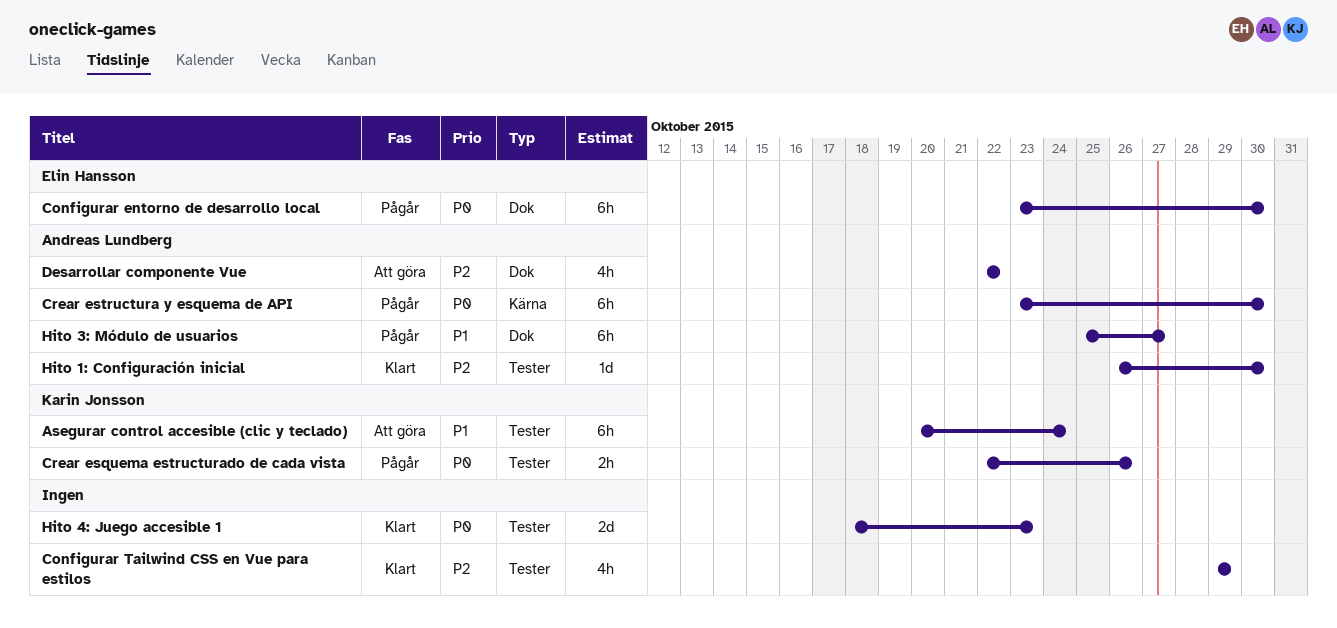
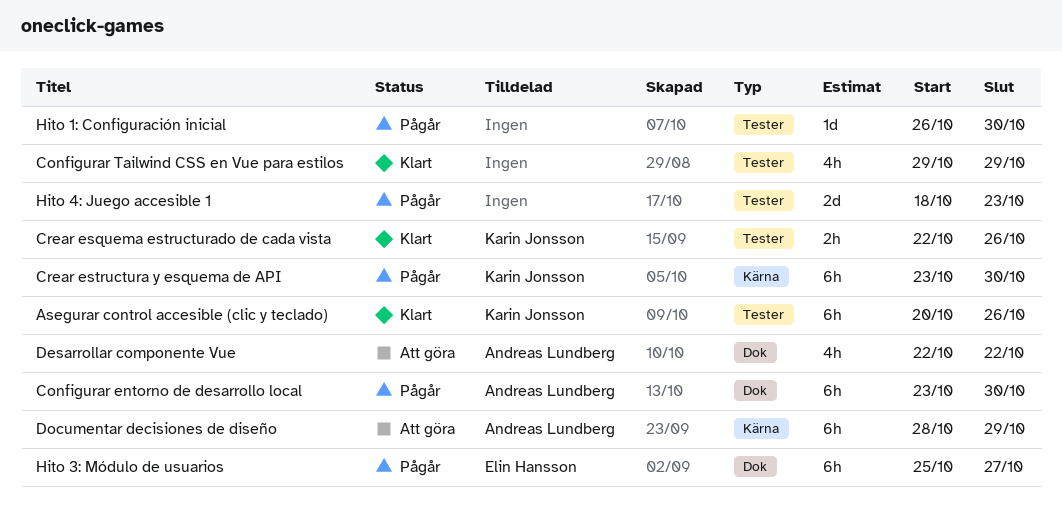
Asegurar control accesible (clic y teclado), status: Att göra -> Klart
Asegurar control accesible (clic y teclado), due: Oct 24 -> Oct 26
Configurar entorno de desarrollo local, owner: Elin Hansson -> Andreas Lundberg
Crear esquema estructurado de cada vista, status: Pågår -> Klart
Crear estructura y esquema de API, owner: Andreas Lundberg -> Karin Jonsson
Documentar decisiones de diseño: none -> present
Hito 1: Configuración inicial, status: Klart -> Pågår
Hito 1: Configuración inicial, owner: Andreas Lundberg -> none
Hito 3: Módulo de usuarios, owner: Andreas Lundberg -> Elin Hansson
Hito 4: Juego accesible 1, status: Klart -> Pågår

